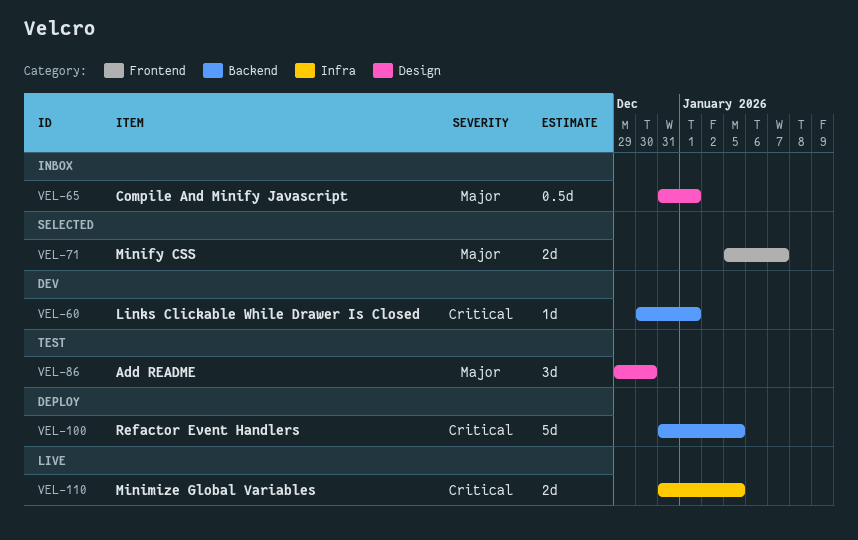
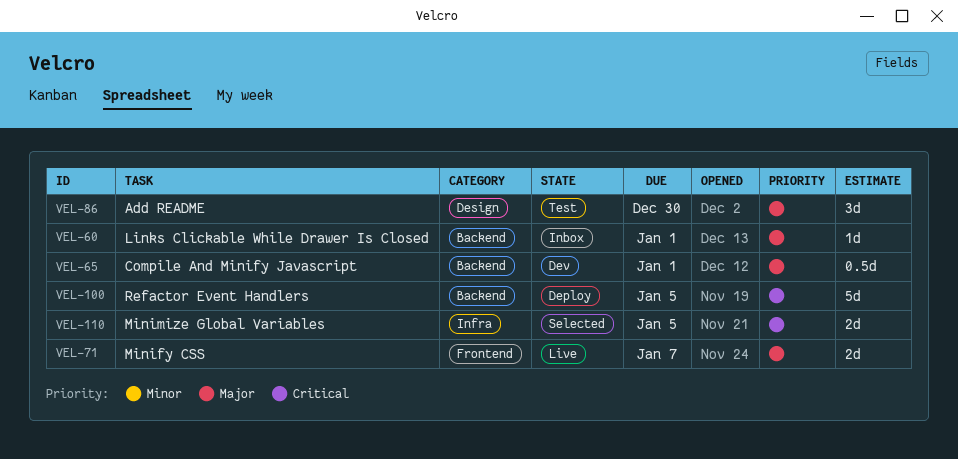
VEL-60, status: Dev -> Inbox
VEL-60, priority: Critical -> Major
VEL-65, status: Inbox -> Dev
VEL-65, label: Design -> Backend
VEL-71, status: Selected -> Live
VEL-110, status: Live -> Selected

